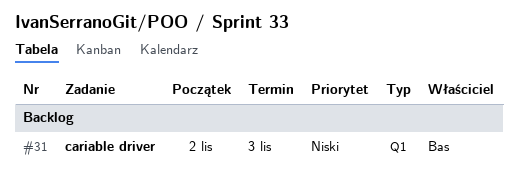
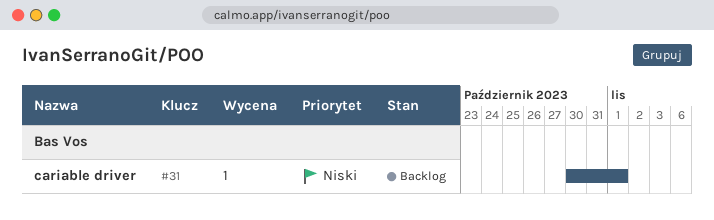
#31, start: Nov 2 -> Oct 30
#31, due: Nov 3 -> Nov 1

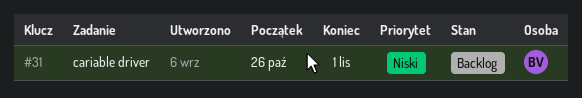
#31, start: Oct 30 -> Oct 26

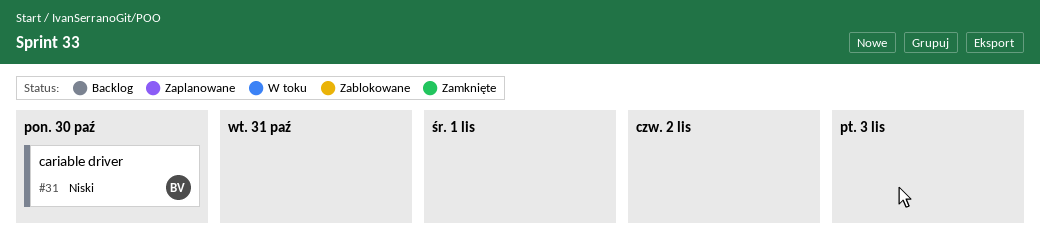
#31, due: Nov 1 -> Oct 30

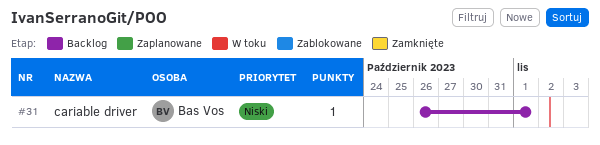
#31, due: Oct 30 -> Nov 1

